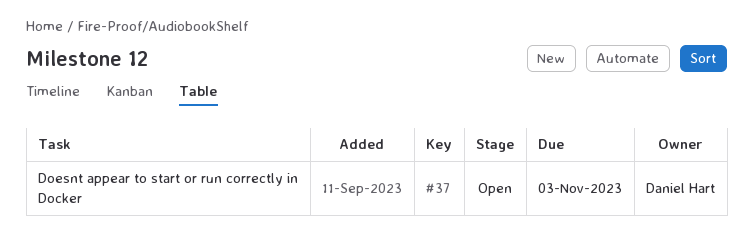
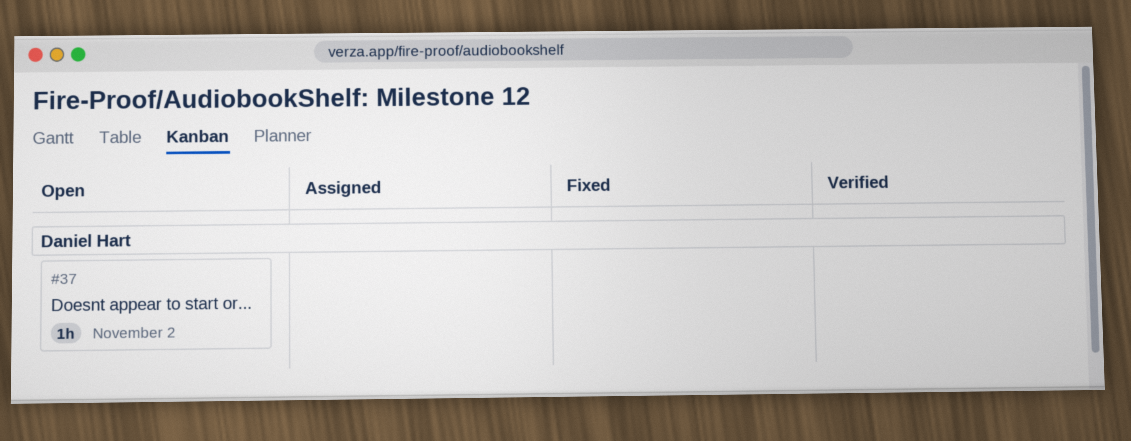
#37, due: Nov 3 -> Nov 2

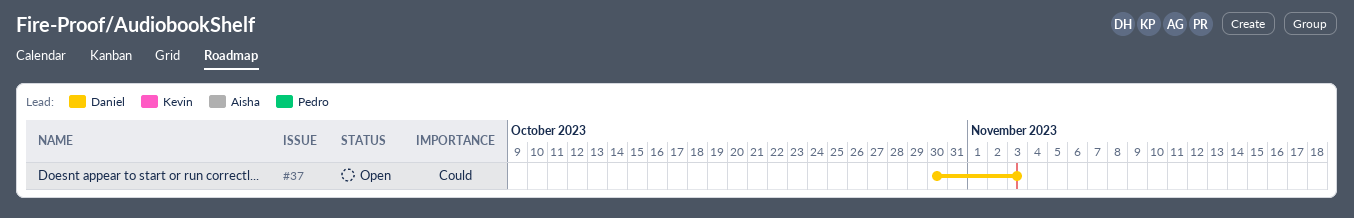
#37, due: Nov 2 -> Nov 3

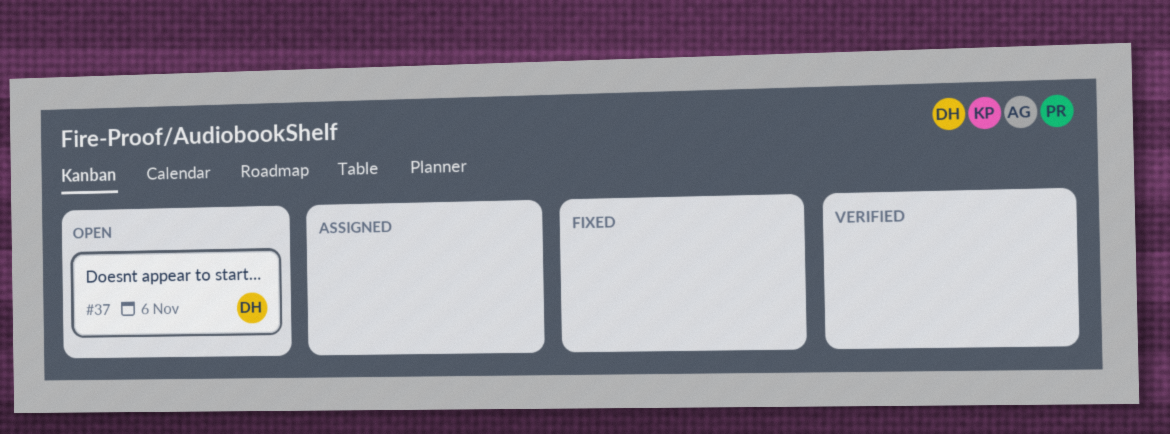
#37, due: Nov 3 -> Nov 6

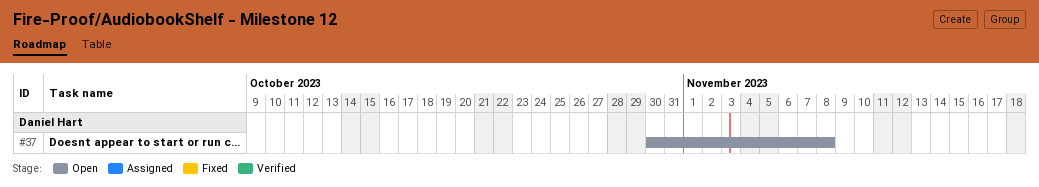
#37, due: Nov 6 -> Nov 8

